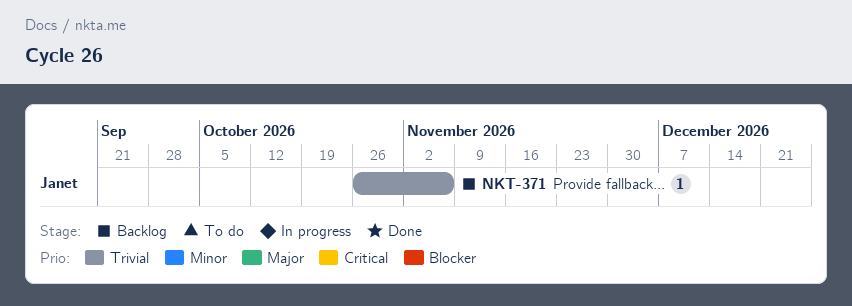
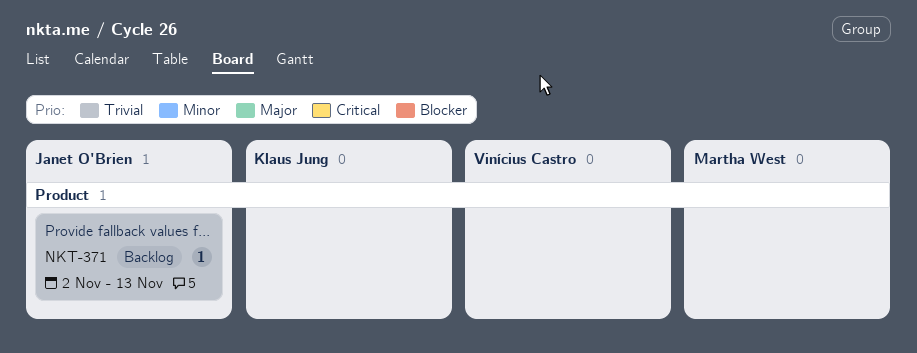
NKT-371, start: Oct 26 -> Nov 2
NKT-371, due: Nov 6 -> Nov 13

